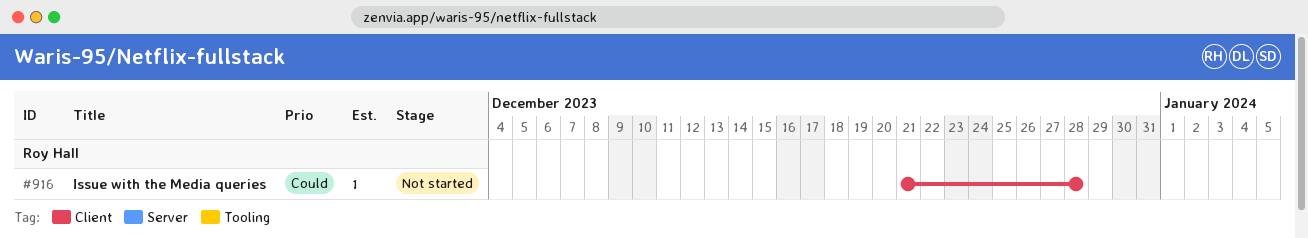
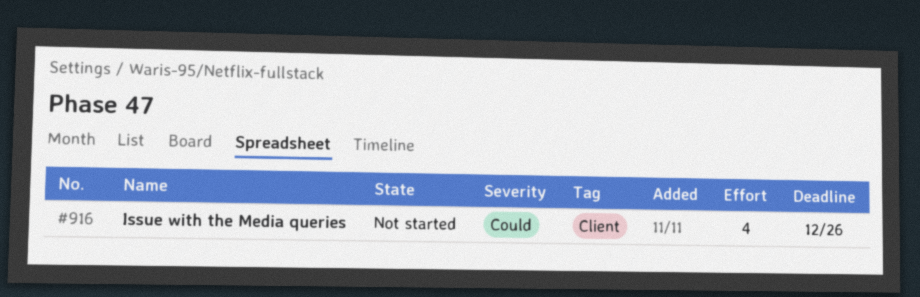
#916, estimate: 1 -> 4
#916, due: Dec 28 -> Dec 26

